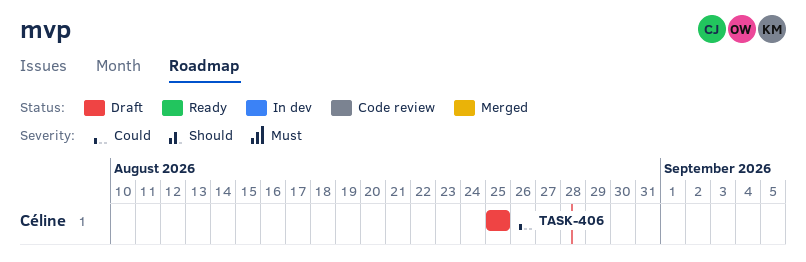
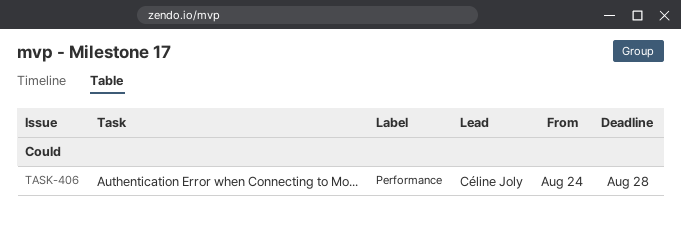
TASK-406, start: Aug 25 -> Aug 24
TASK-406, due: Aug 25 -> Aug 28

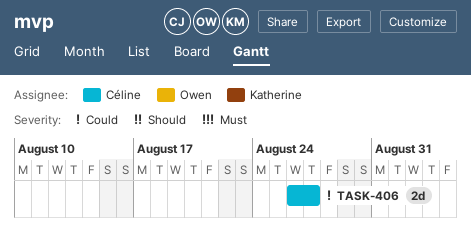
TASK-406, start: Aug 24 -> Aug 26
TASK-406, due: Aug 28 -> Aug 27

